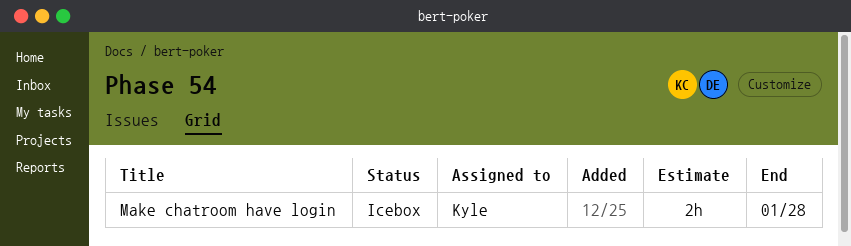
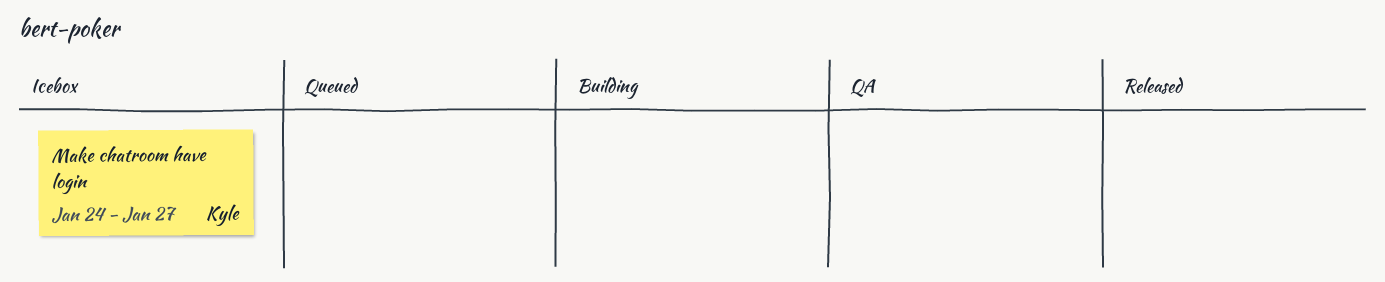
Make chatroom have login, due: Jan 28 -> Jan 27

